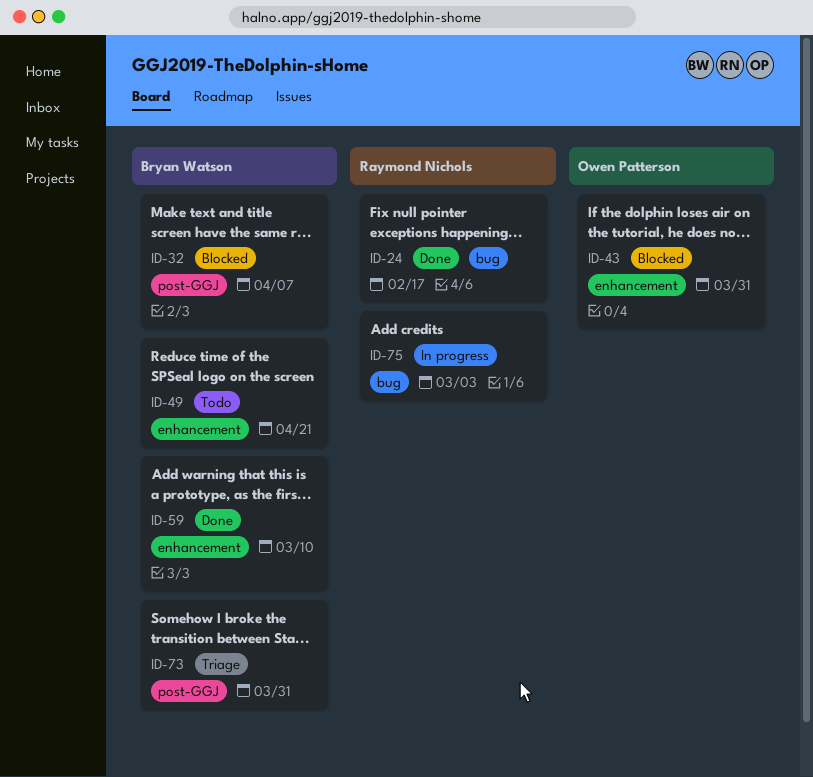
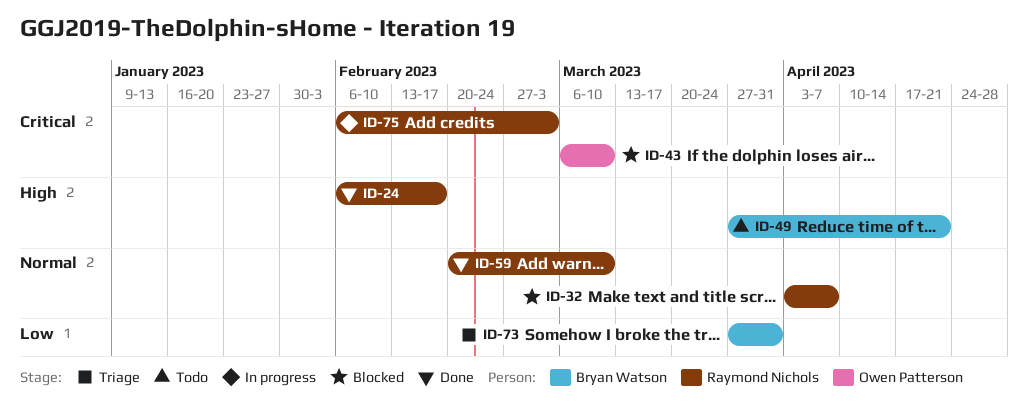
ID-32, owner: Bryan Watson -> Raymond Nichols
ID-43, due: Mar 31 -> Mar 10
ID-59, owner: Bryan Watson -> Raymond Nichols

